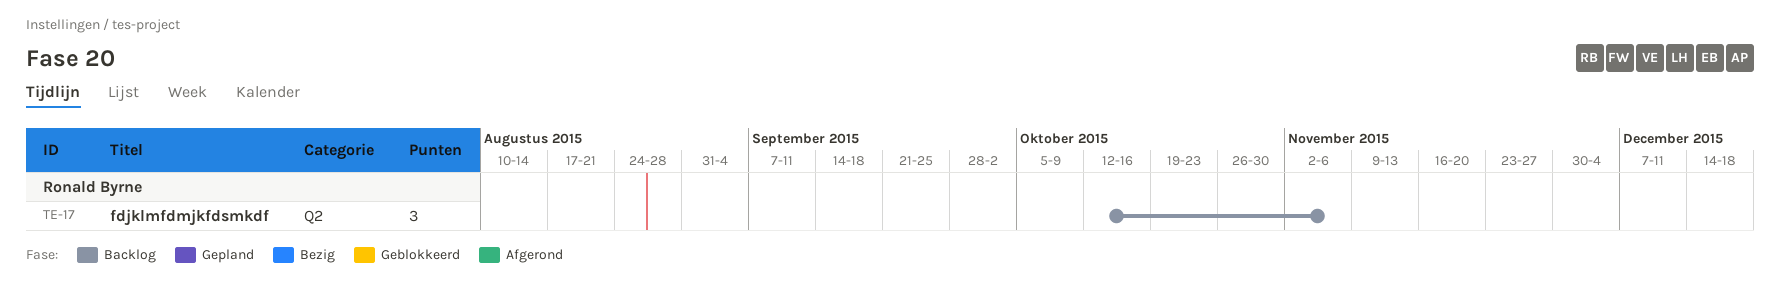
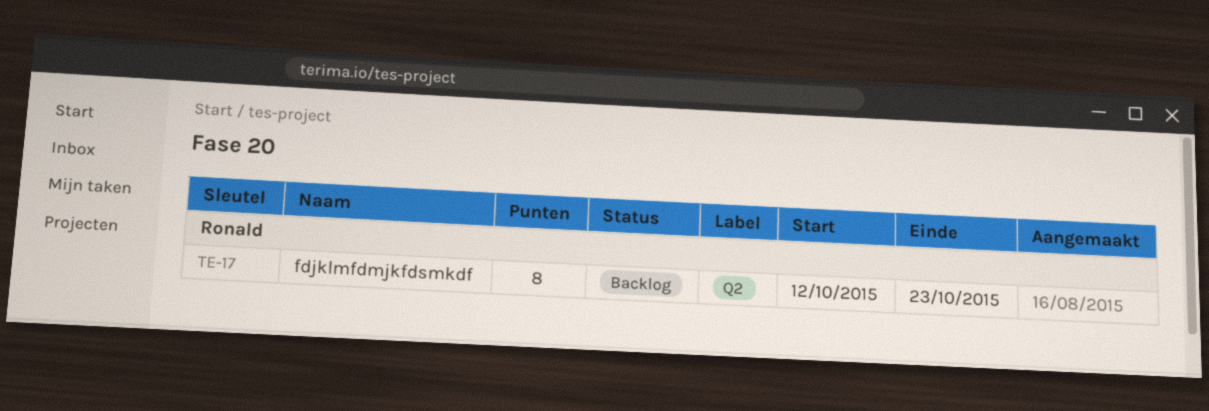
TE-17, estimate: 3 -> 8
TE-17, due: Nov 6 -> Oct 23

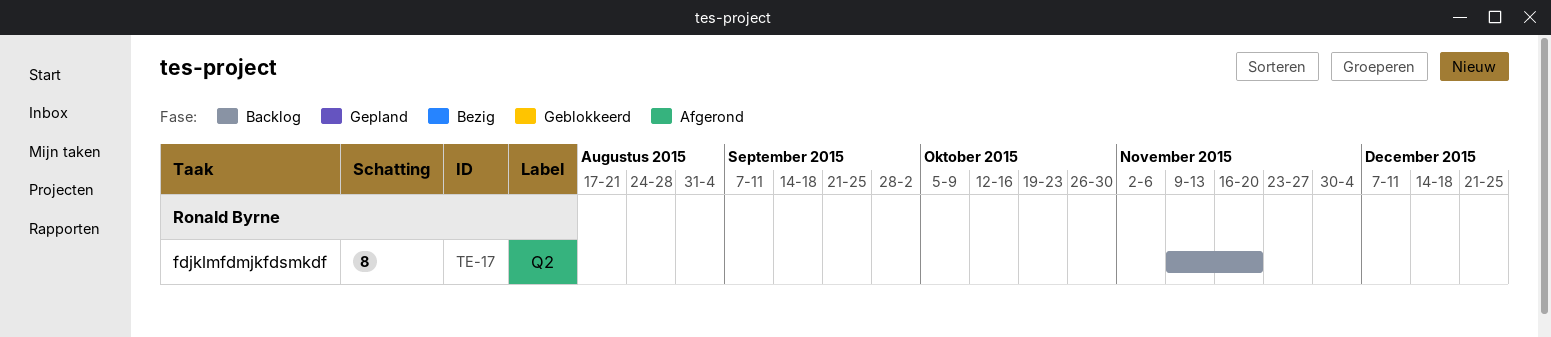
TE-17, start: Oct 12 -> Nov 9
TE-17, due: Oct 23 -> Nov 20

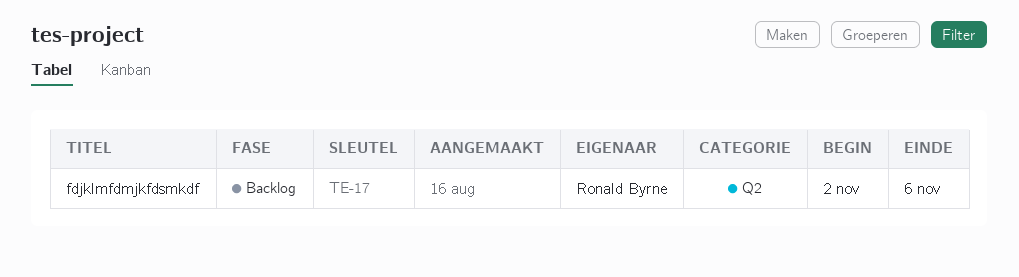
TE-17, start: Nov 9 -> Nov 2
TE-17, due: Nov 20 -> Nov 6

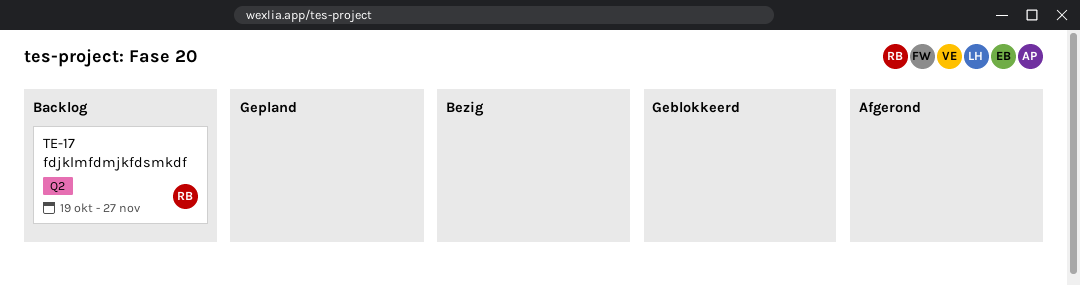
TE-17, start: Nov 2 -> Oct 19
TE-17, due: Nov 6 -> Nov 27

